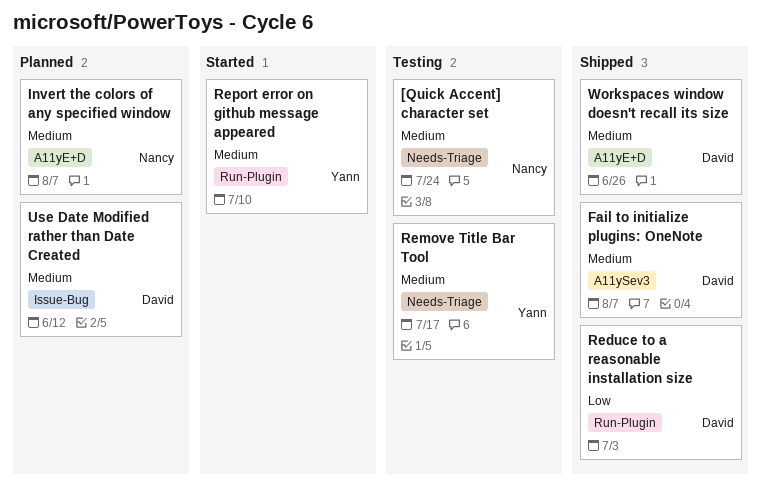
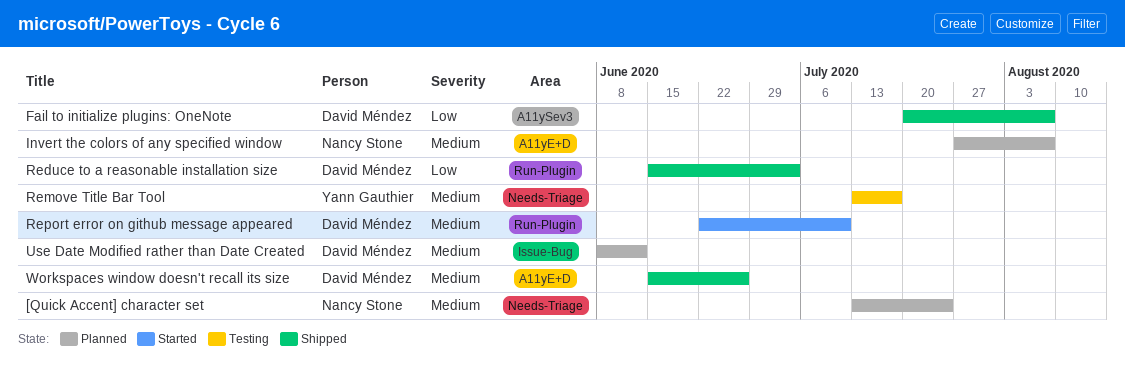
[Quick Accent] character set, status: Testing -> Planned
Fail to initialize plugins: OneNote, priority: Medium -> Low
Report error on github message appeared, owner: Yann Gauthier -> David Méndez

